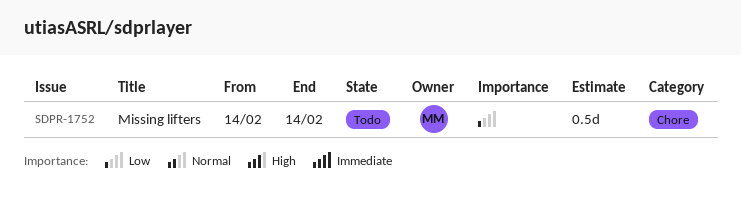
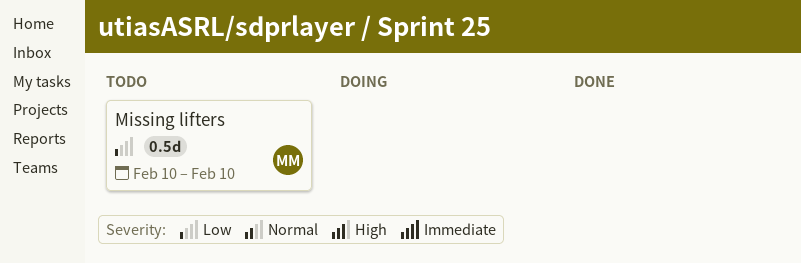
Missing lifters, start: Feb 14 -> Feb 10
Missing lifters, due: Feb 14 -> Feb 10

